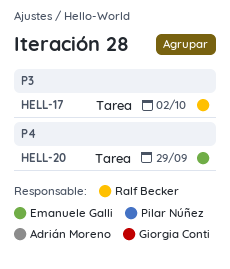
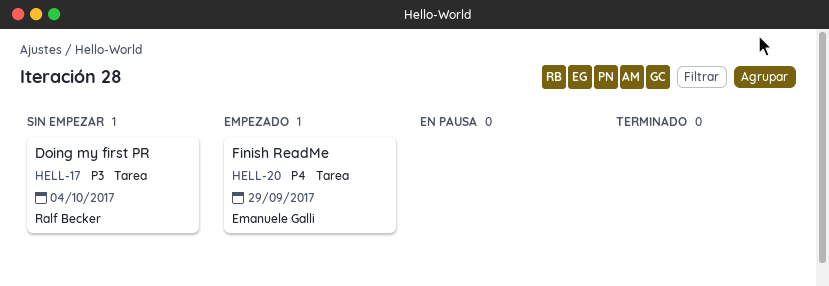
HELL-17, due: Oct 2 -> Oct 4

